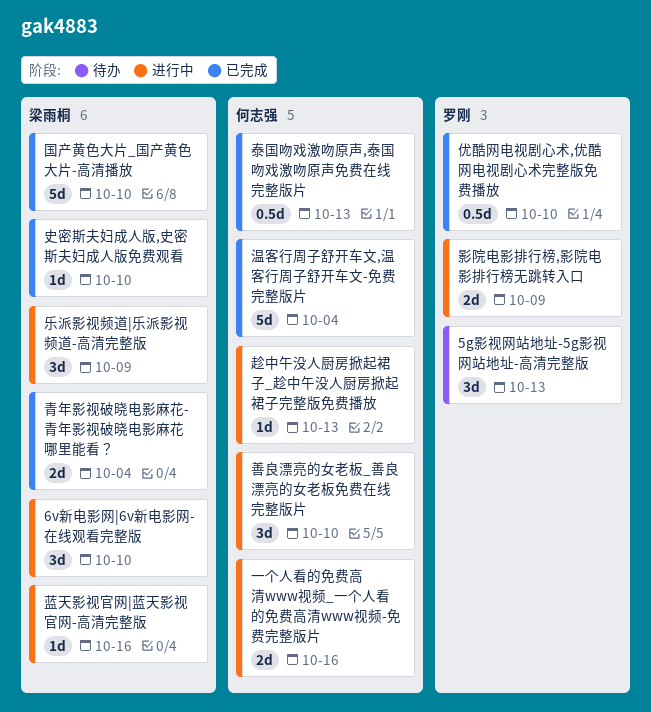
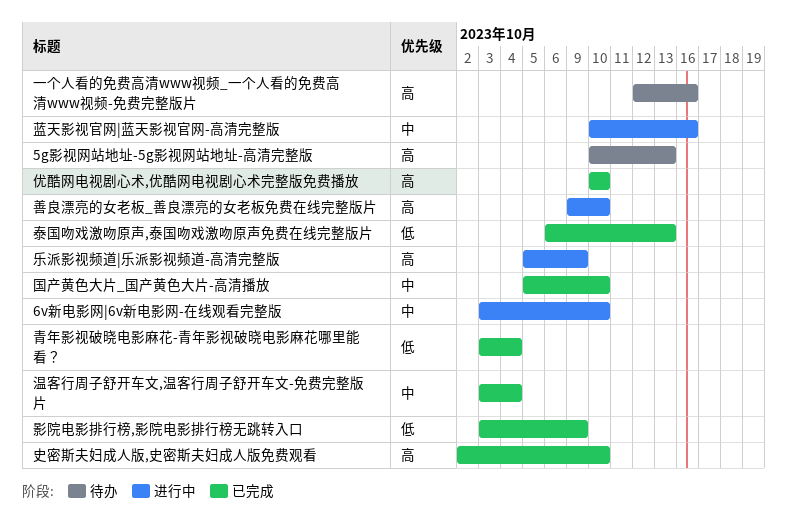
一个人看的免费高清www视频_一个人看的免费高清www视频-免费完整版片, status: 进行中 -> 待办
影院电影排行榜,影院电影排行榜无跳转入口, status: 进行中 -> 已完成
趁中午没人厨房掀起裙子_趁中午没人厨房掀起裙子完整版免费播放: present -> none

